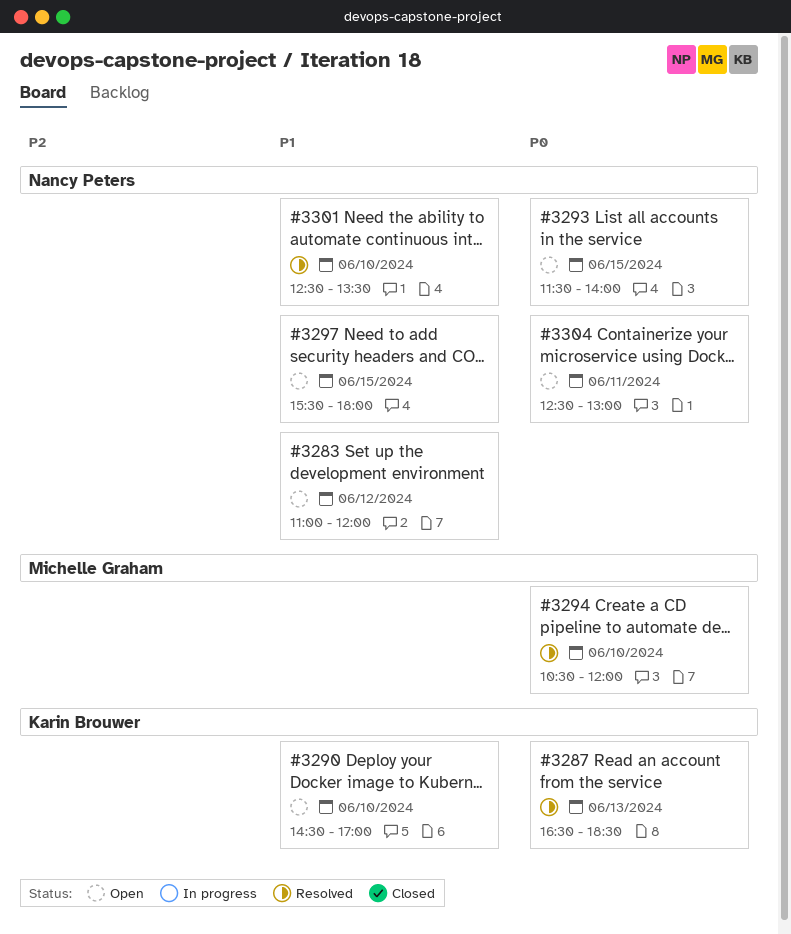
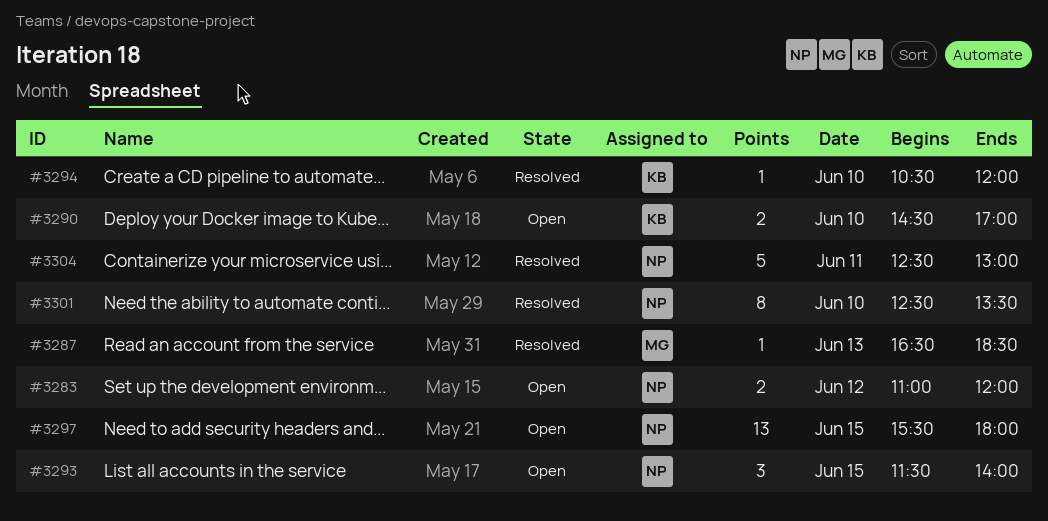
#3287, owner: Karin Brouwer -> Michelle Graham
#3294, owner: Michelle Graham -> Karin Brouwer
#3304, status: Open -> Resolved

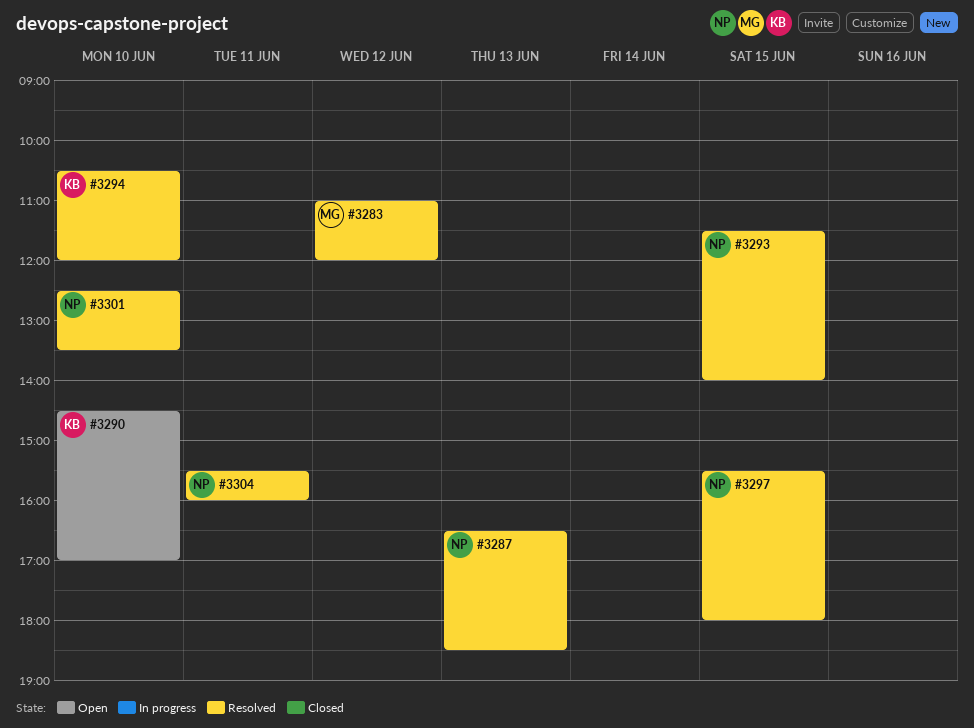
#3283, status: Open -> Resolved
#3283, owner: NP -> MG
#3287, owner: MG -> NP
#3293, status: Open -> Resolved
#3297, status: Open -> Resolved
#3304, begins: 12:30 -> 15:30
#3304, ends: 13:00 -> 16:00

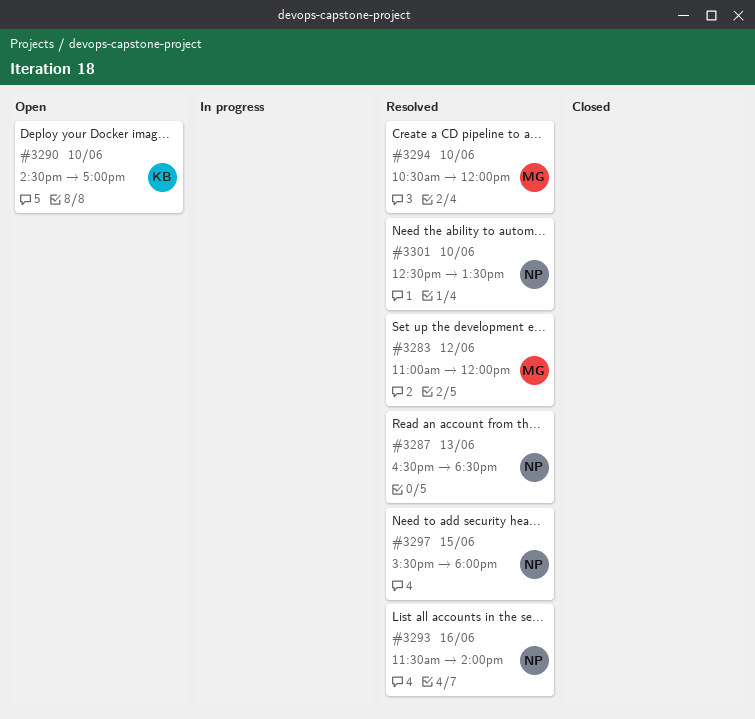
#3293, day: Jun 15 -> Jun 16
#3294, owner: KB -> MG
#3304: present -> none

